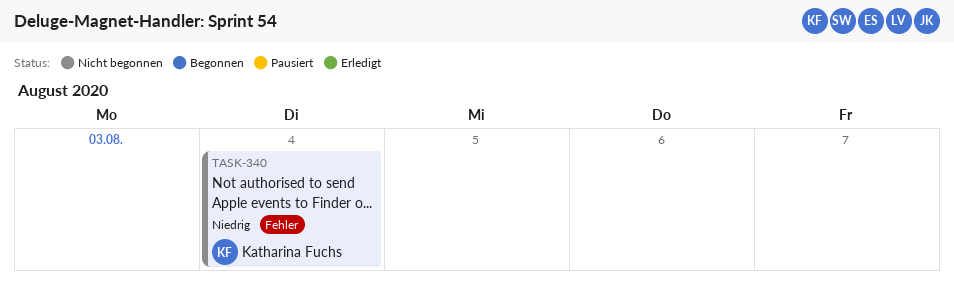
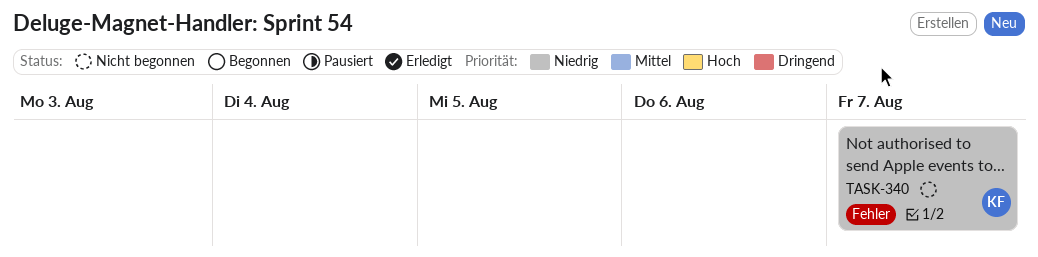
TASK-340, due: Aug 4 -> Aug 7

